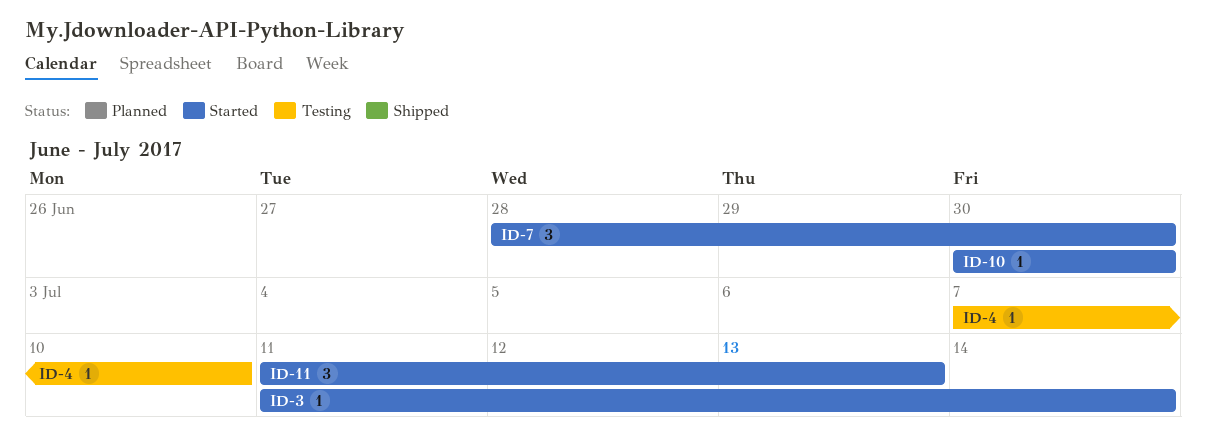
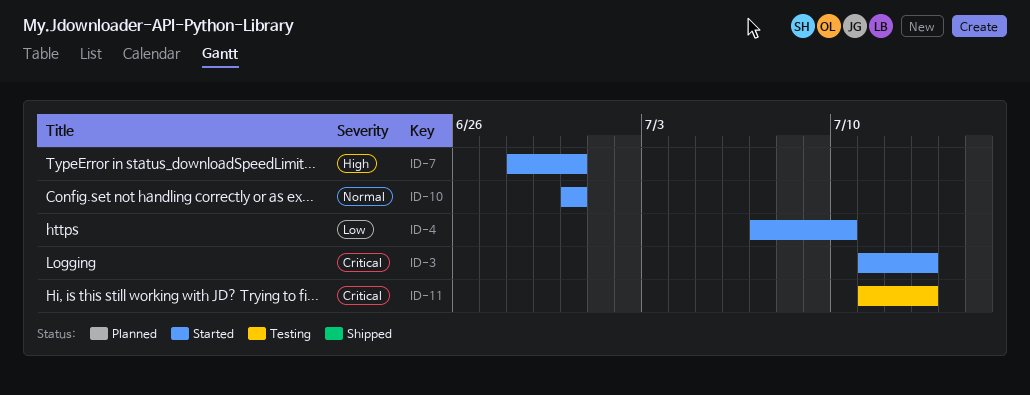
ID-3, due: Jul 14 -> Jul 13
ID-4, status: Testing -> Started
ID-11, status: Started -> Testing

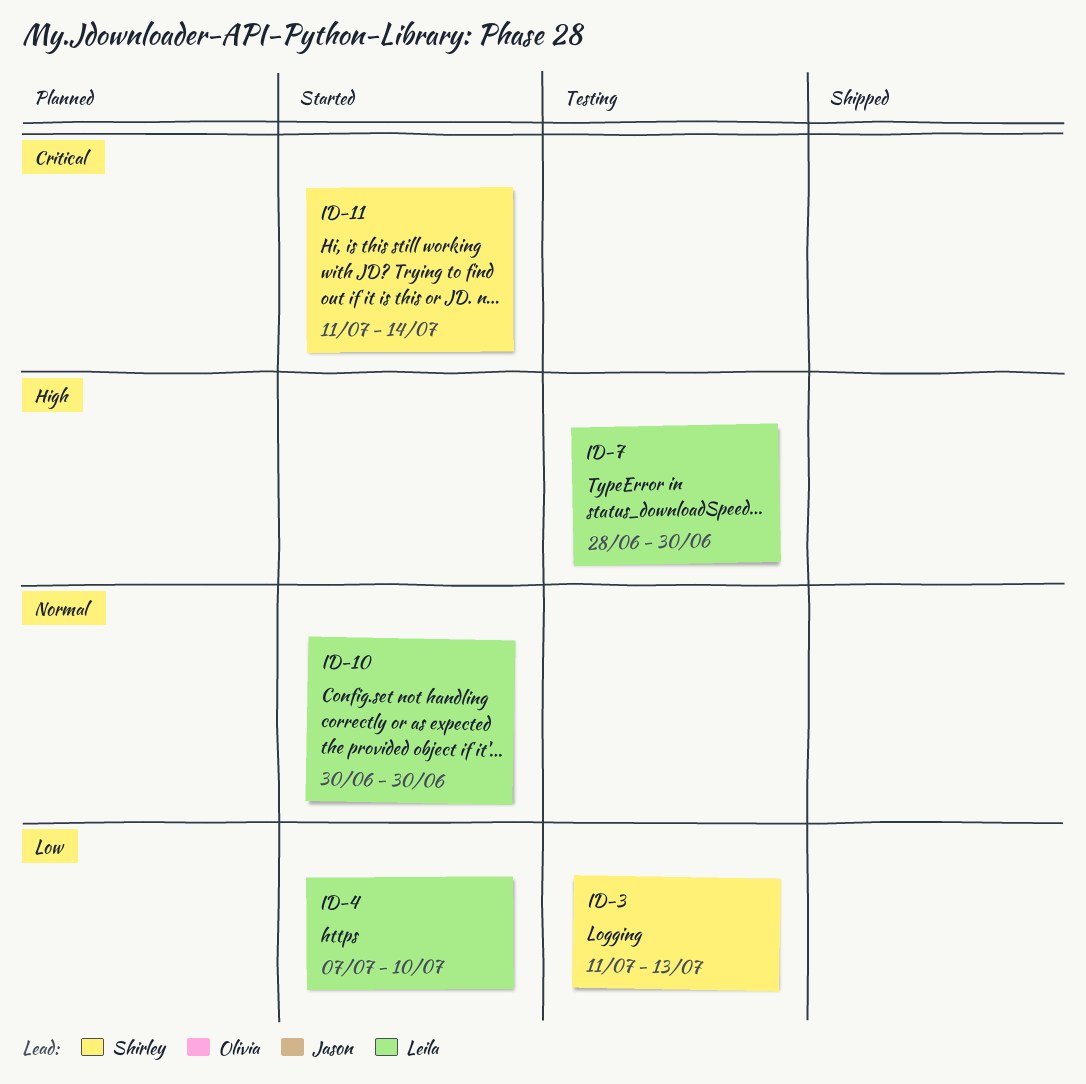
ID-3, status: Started -> Testing
ID-3, priority: Critical -> Low
ID-7, status: Started -> Testing
ID-11, status: Testing -> Started
ID-11, due: Jul 13 -> Jul 14

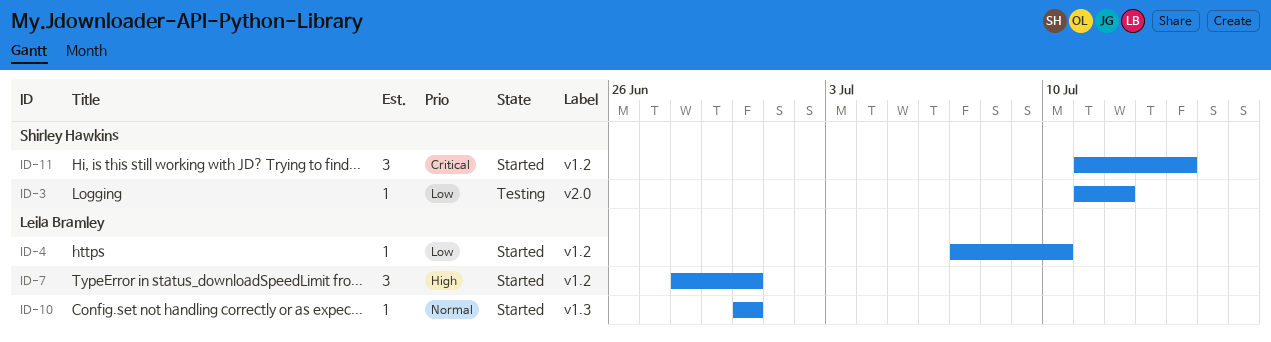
ID-3, due: Jul 13 -> Jul 12
ID-7, status: Testing -> Started

